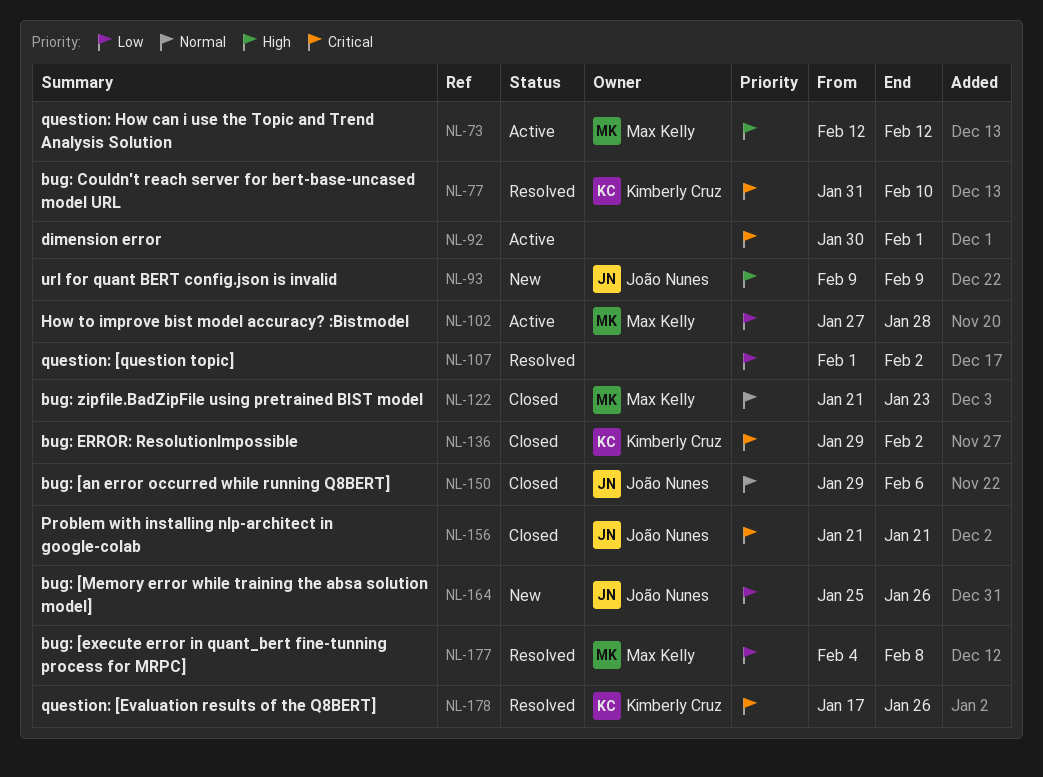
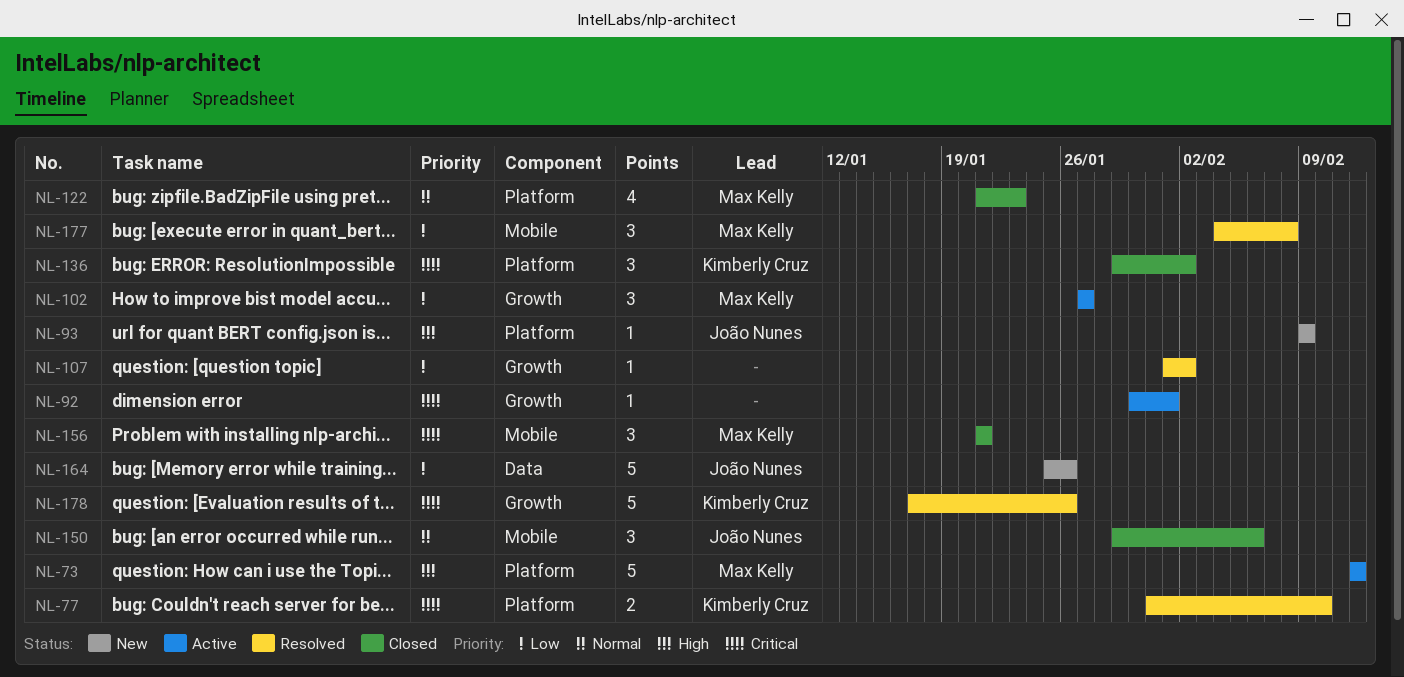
NL-102, due: Jan 28 -> Jan 27
NL-156, owner: João Nunes -> Max Kelly

